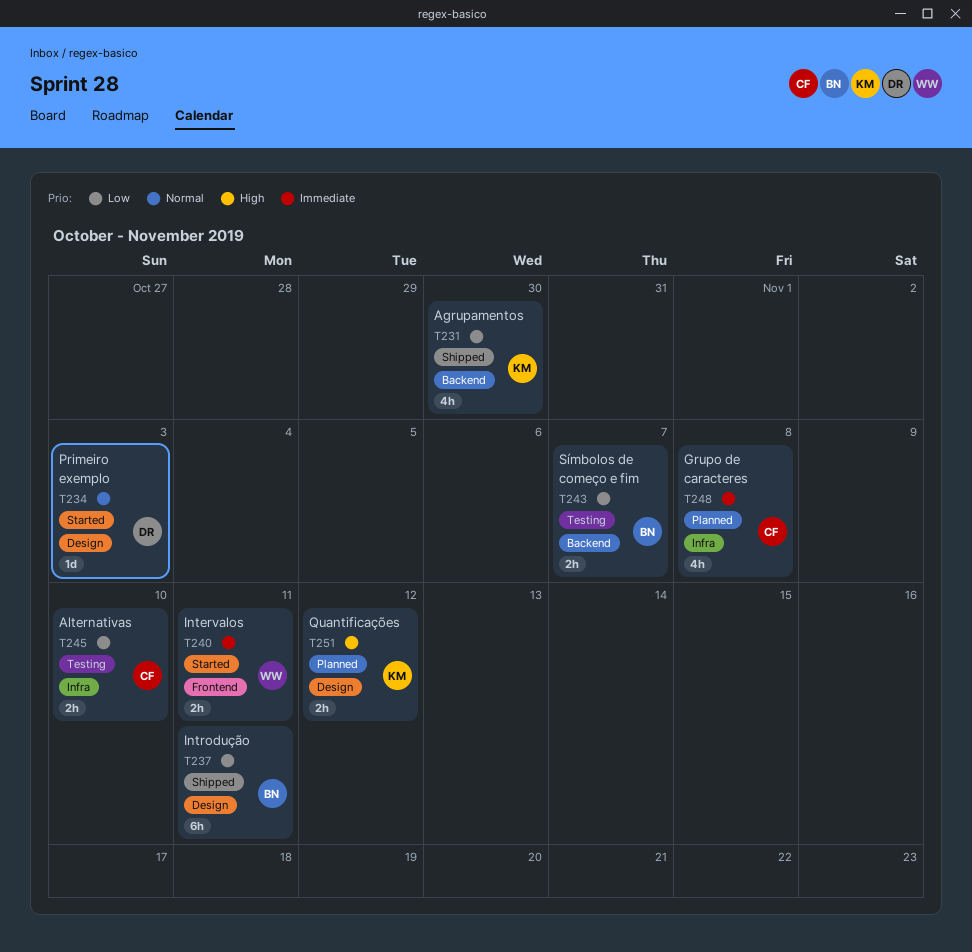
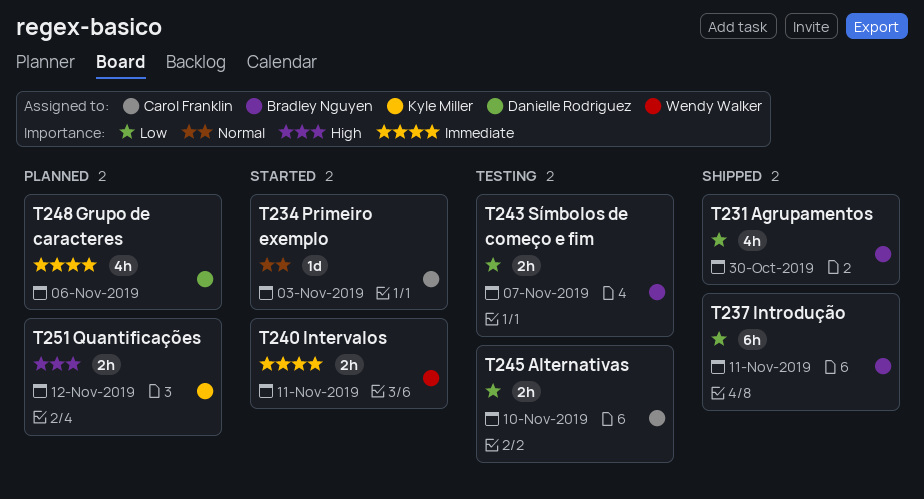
T231, owner: Kyle Miller -> Bradley Nguyen
T234, owner: Danielle Rodriguez -> Carol Franklin
T248, owner: Carol Franklin -> Danielle Rodriguez
T248, due: Nov 8 -> Nov 6

